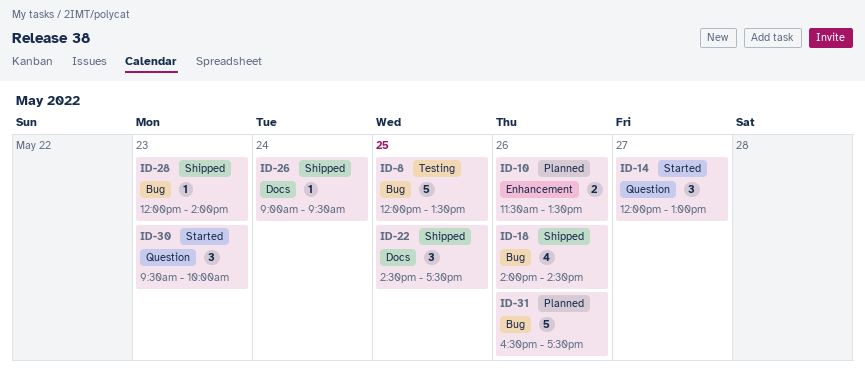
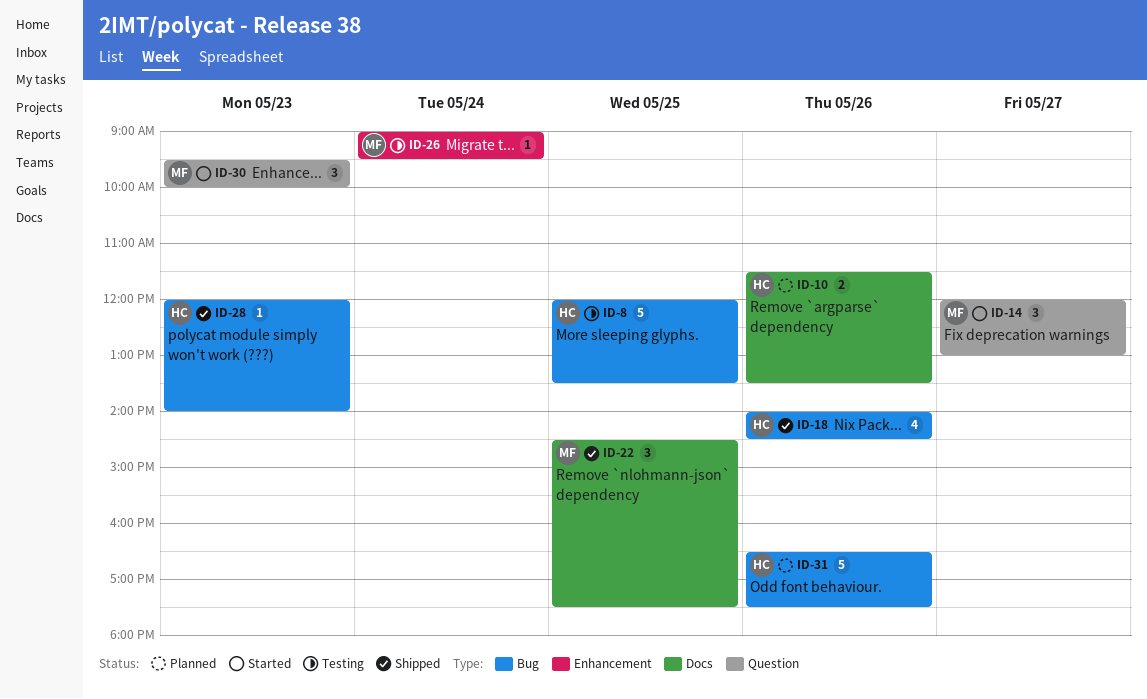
ID-10, label: Enhancement -> Docs
ID-26, status: Shipped -> Testing
ID-26, label: Docs -> Enhancement

